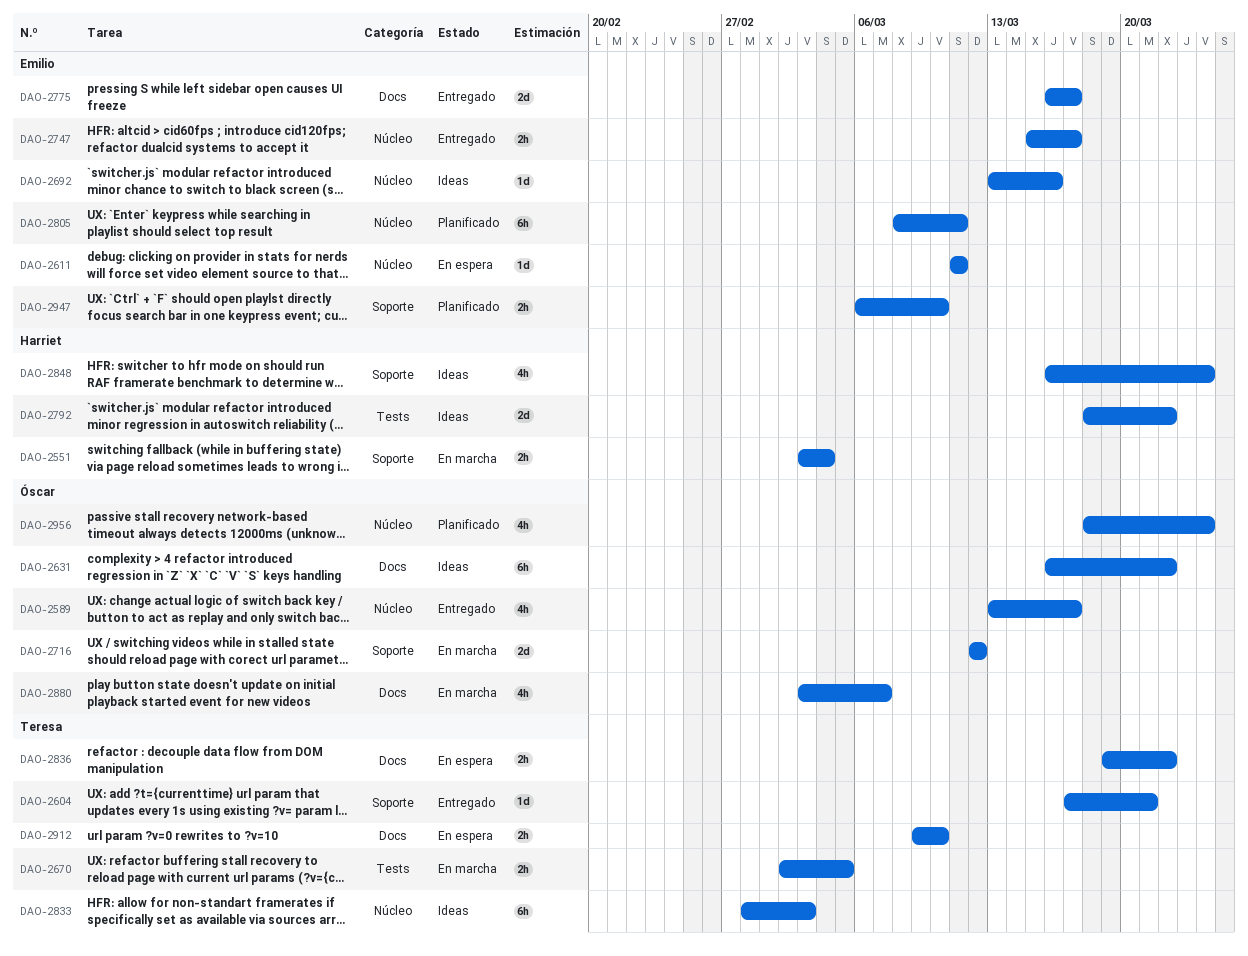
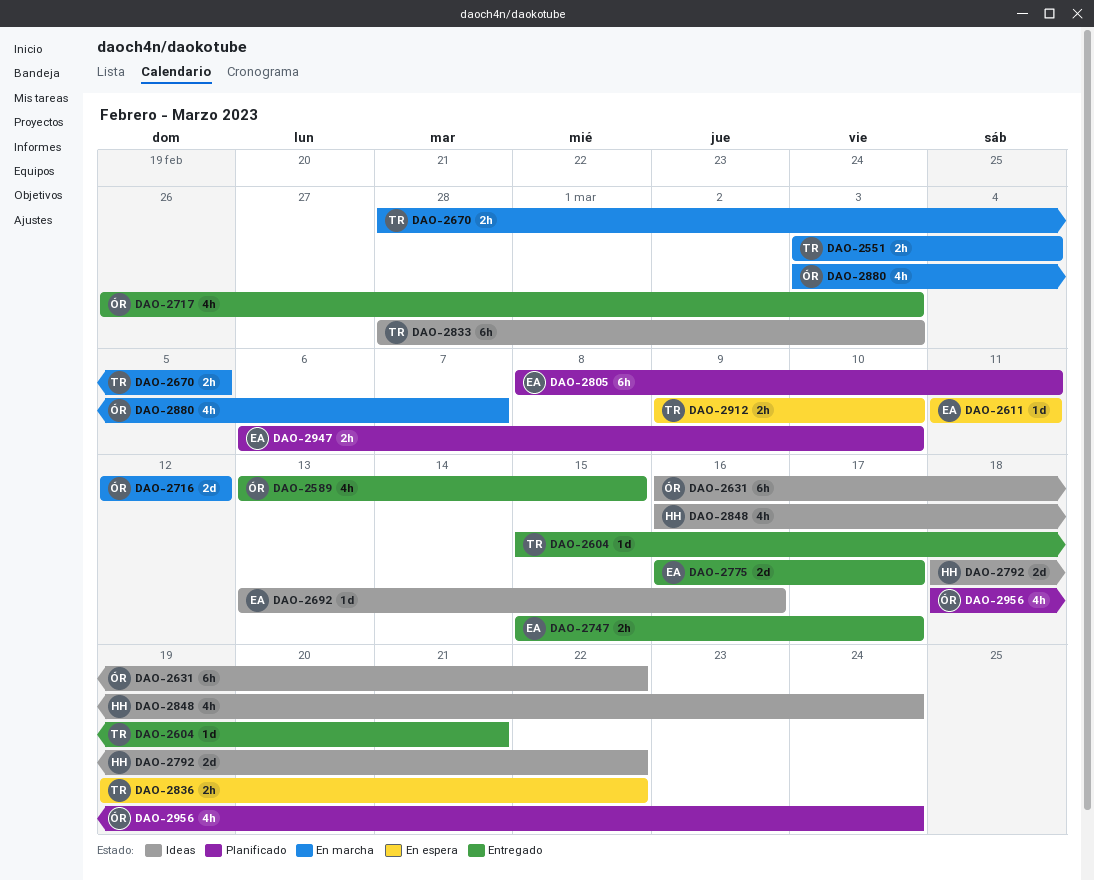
DAO-2551, owner: Harriet -> Teresa
DAO-2589, due: Mar 17 -> Mar 15
DAO-2604, start: Mar 17 -> Mar 15
DAO-2670, start: Mar 2 -> Feb 28
DAO-2717: none -> present

